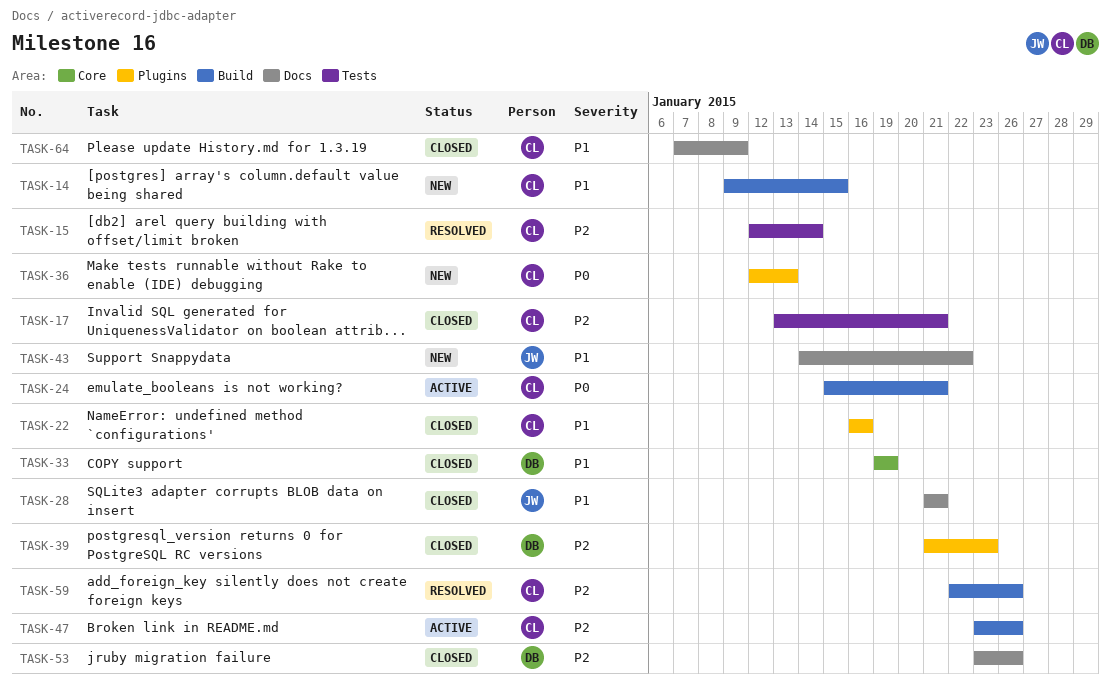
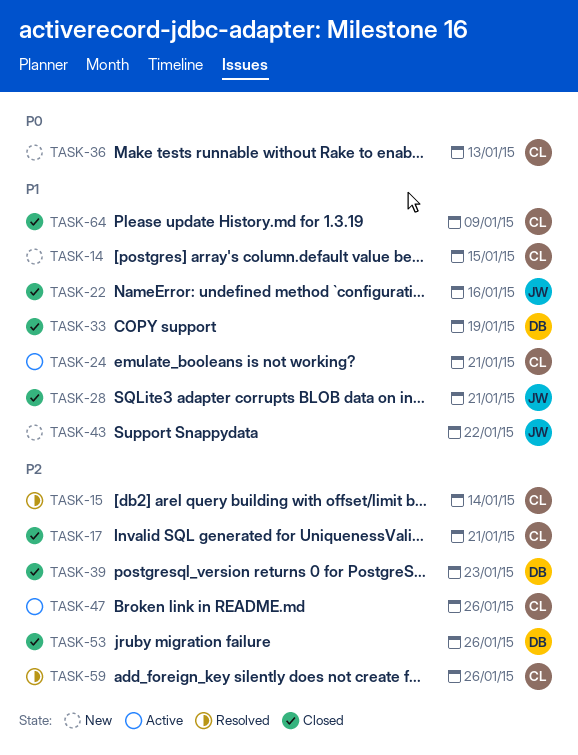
TASK-22, owner: CL -> JW
TASK-24, priority: P0 -> P1

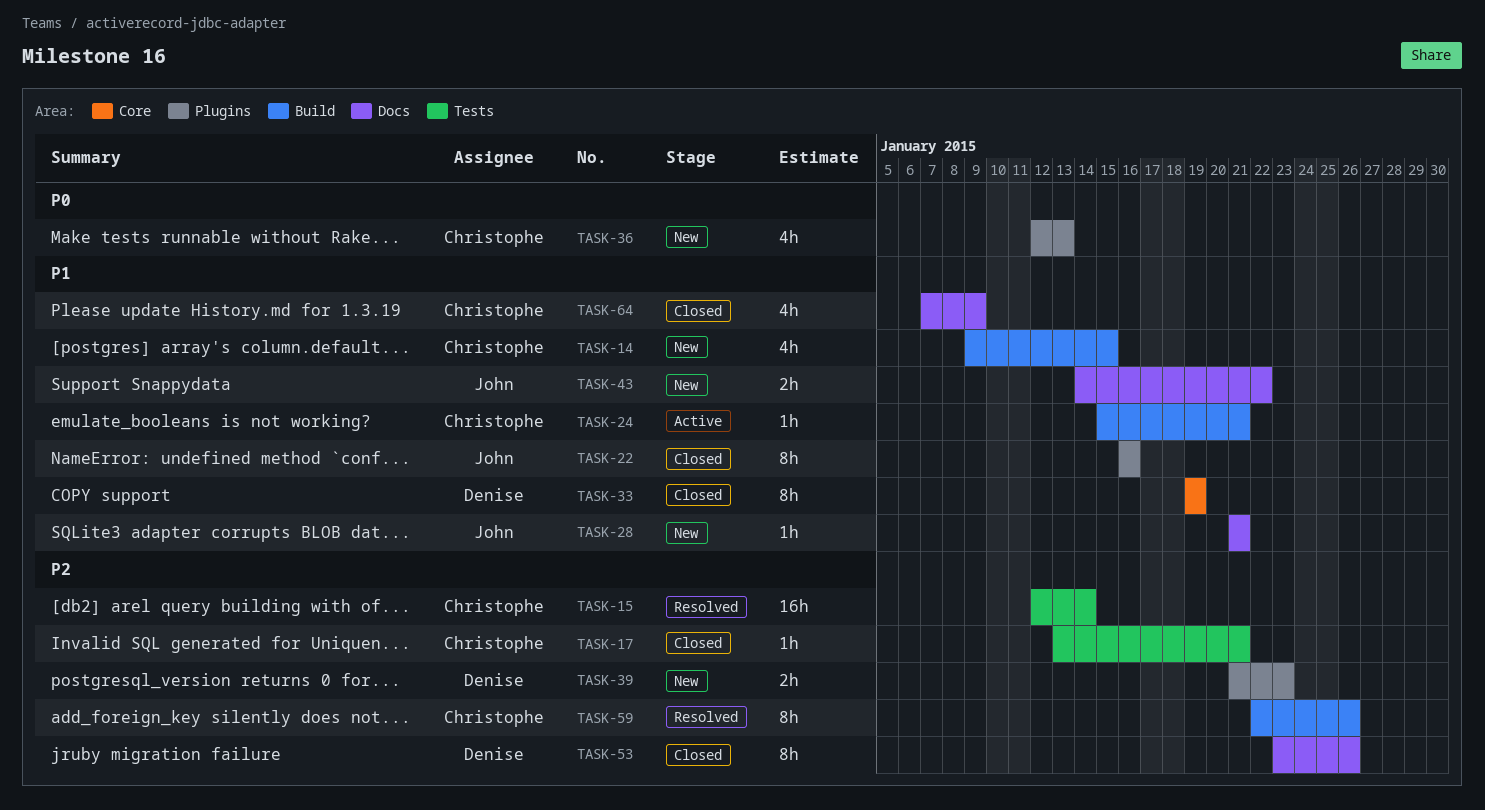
TASK-28, status: Closed -> New
TASK-39, status: Closed -> New
TASK-47: present -> none

